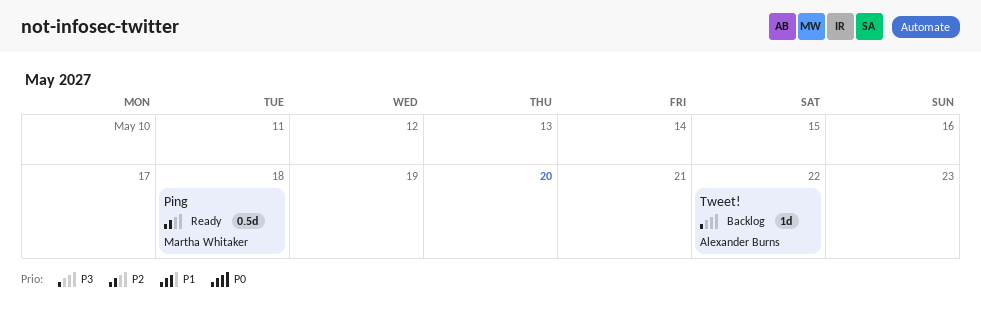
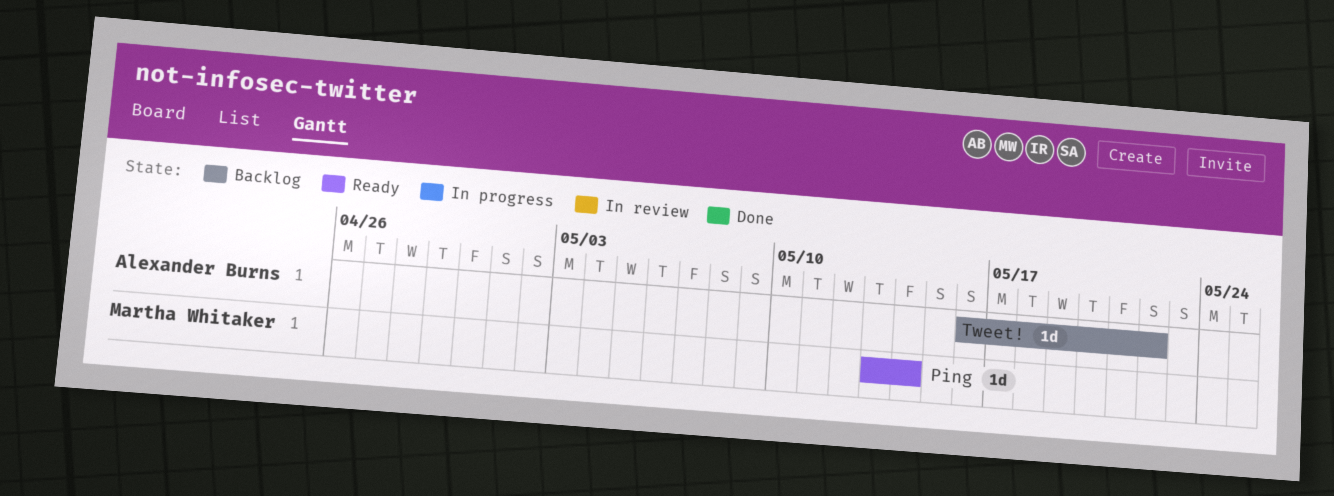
Ping, estimate: 0.5d -> 1d
Ping, due: May 18 -> May 14

